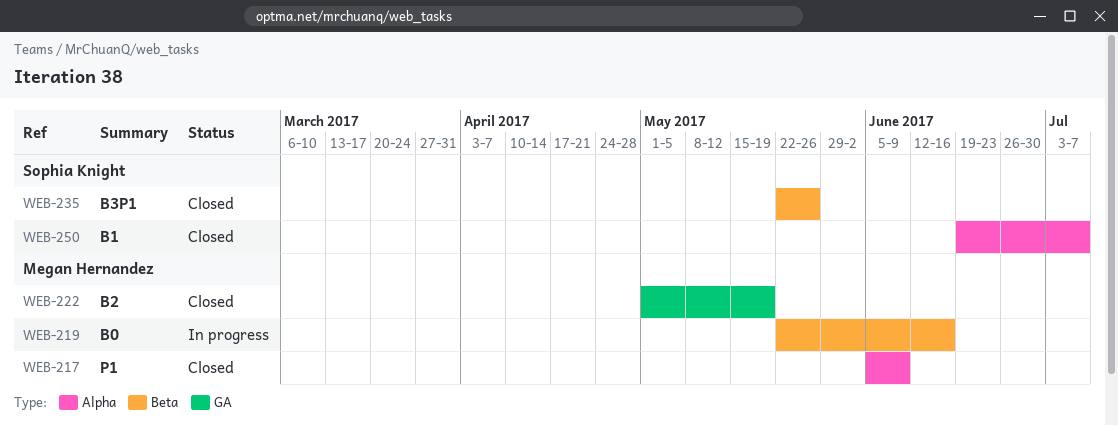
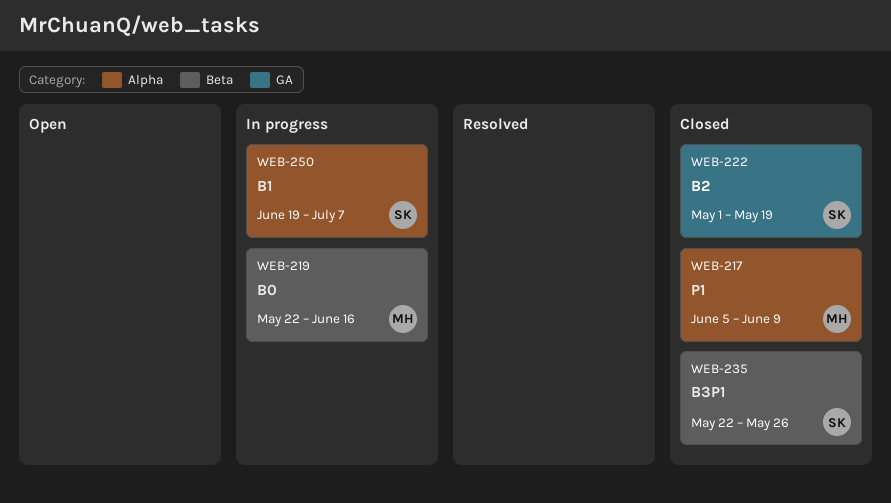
WEB-222, owner: Megan Hernandez -> Sophia Knight
WEB-250, status: Closed -> In progress

